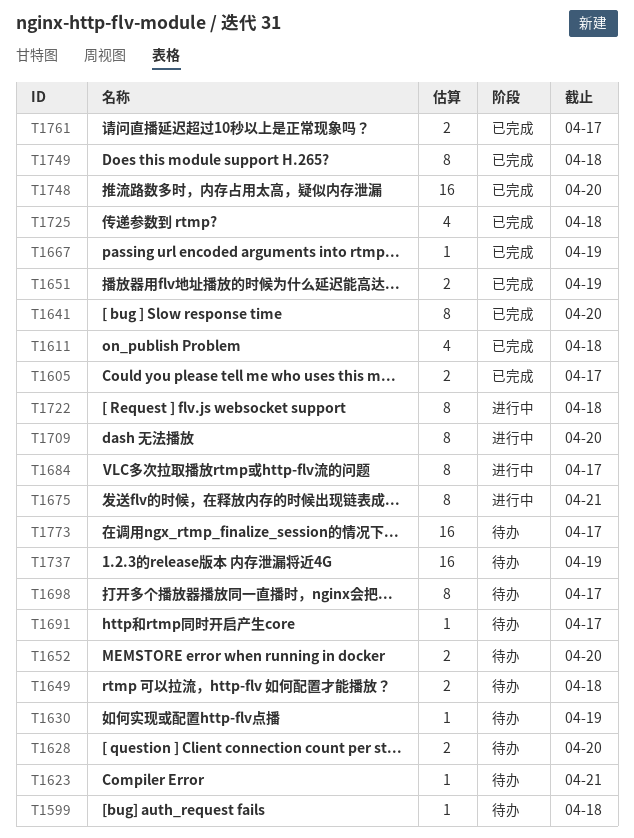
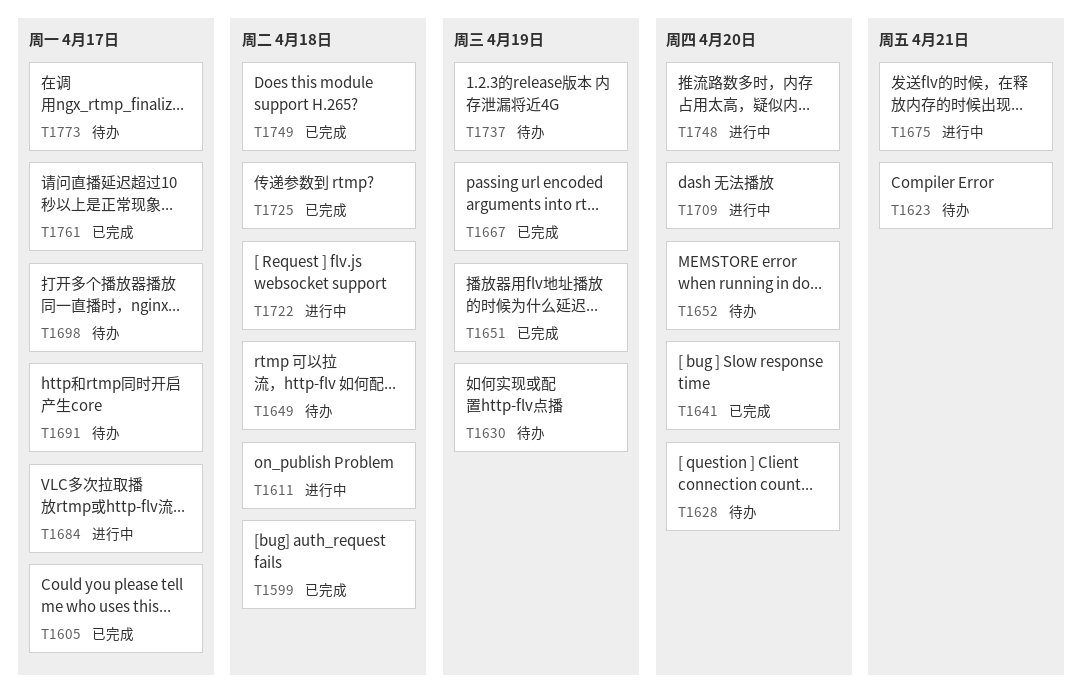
T1599, status: 待办 -> 已完成
T1611, status: 已完成 -> 进行中
T1748, status: 已完成 -> 进行中

